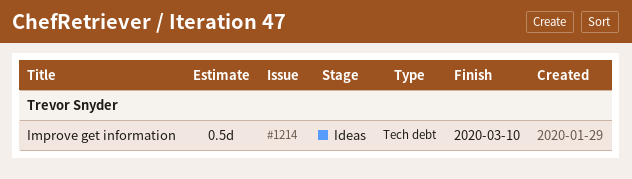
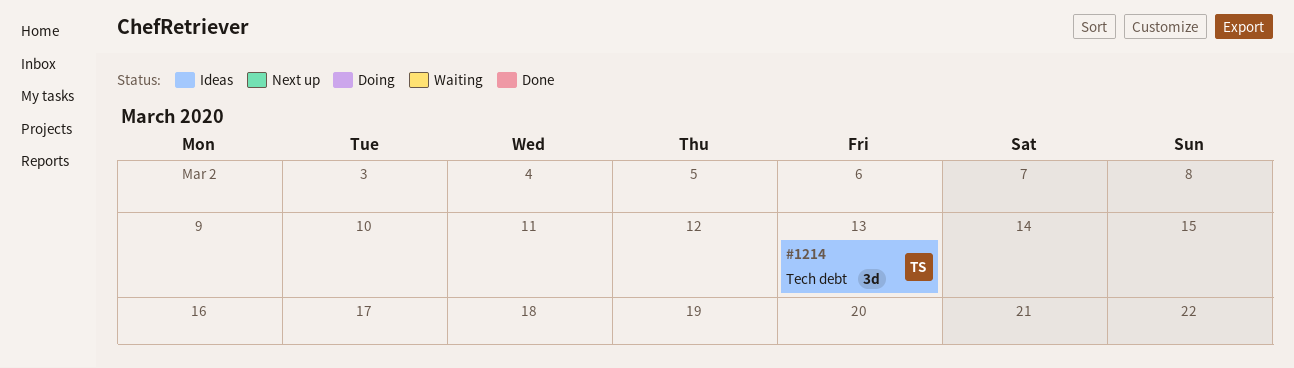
#1214, estimate: 0.5d -> 3d
#1214, due: Mar 10 -> Mar 13

